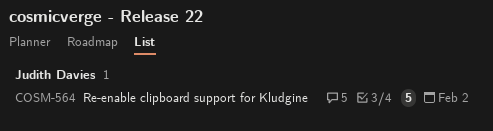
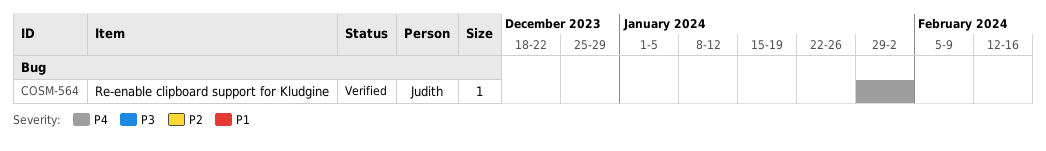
COSM-564, estimate: 5 -> 1

